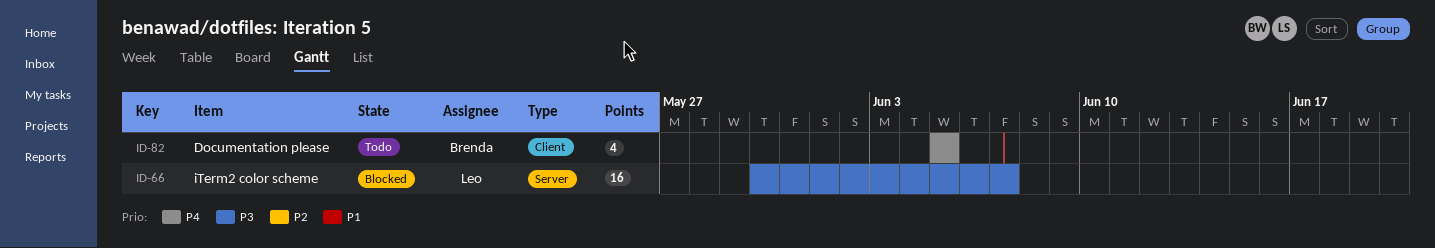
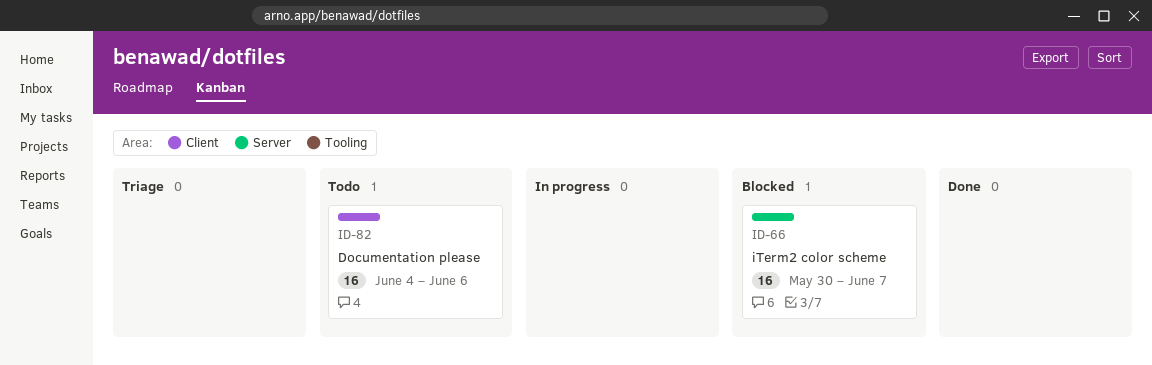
ID-82, estimate: 4 -> 16
ID-82, start: Jun 5 -> Jun 4
ID-82, due: Jun 5 -> Jun 6

